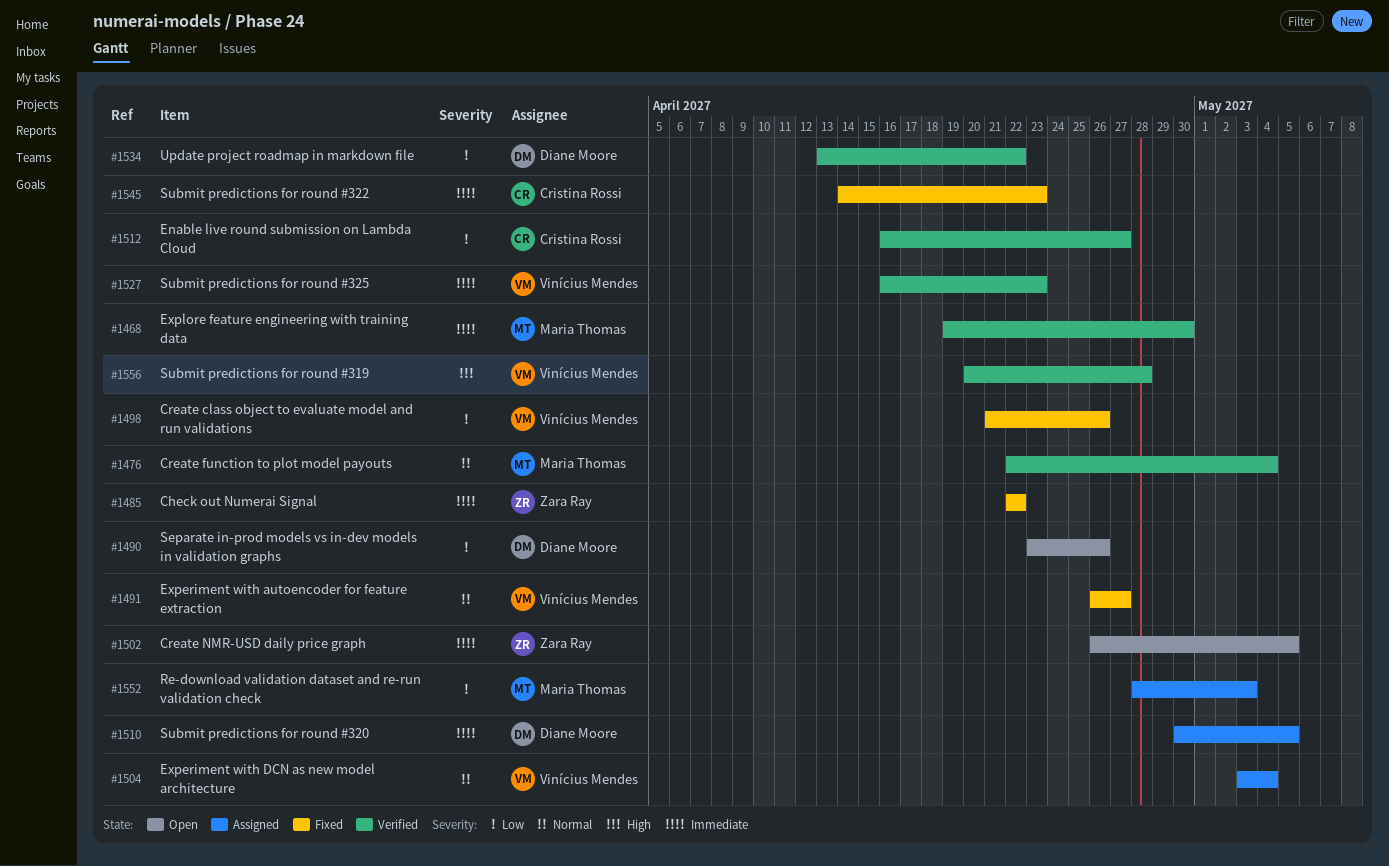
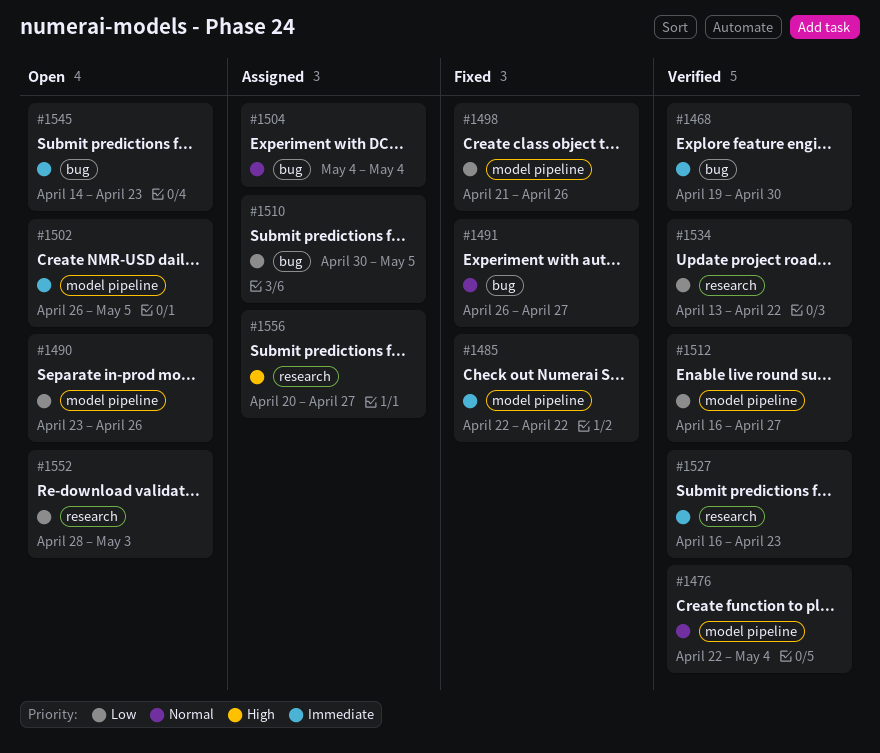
#1504, start: May 3 -> May 4
#1510, priority: Immediate -> Low
#1545, status: Fixed -> Open
#1552, status: Assigned -> Open
#1556, status: Verified -> Assigned
#1556, due: Apr 28 -> Apr 27

